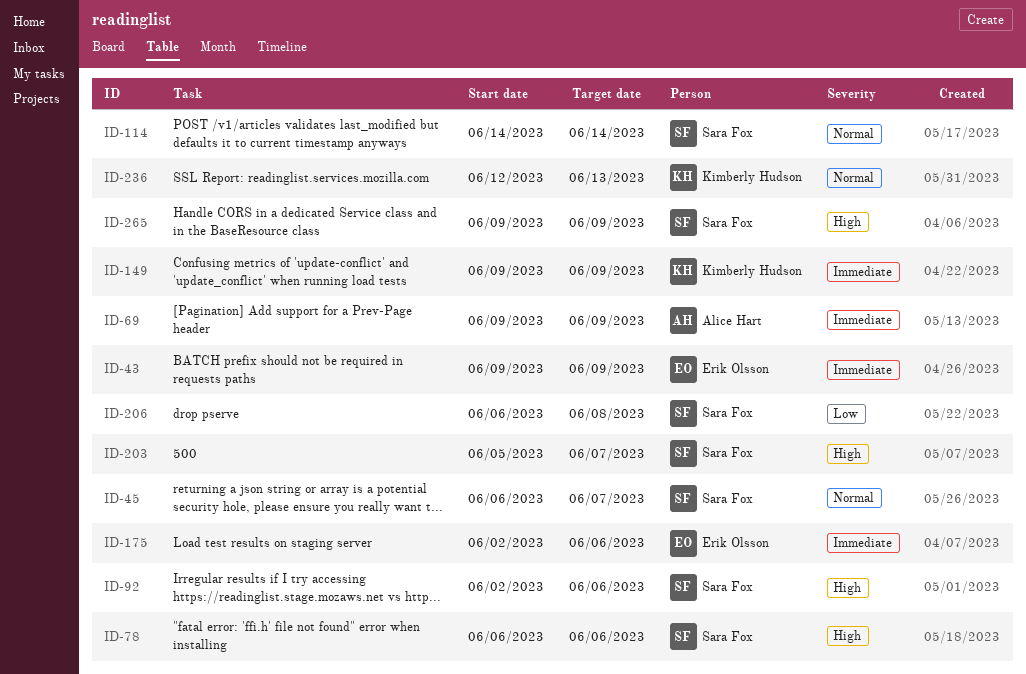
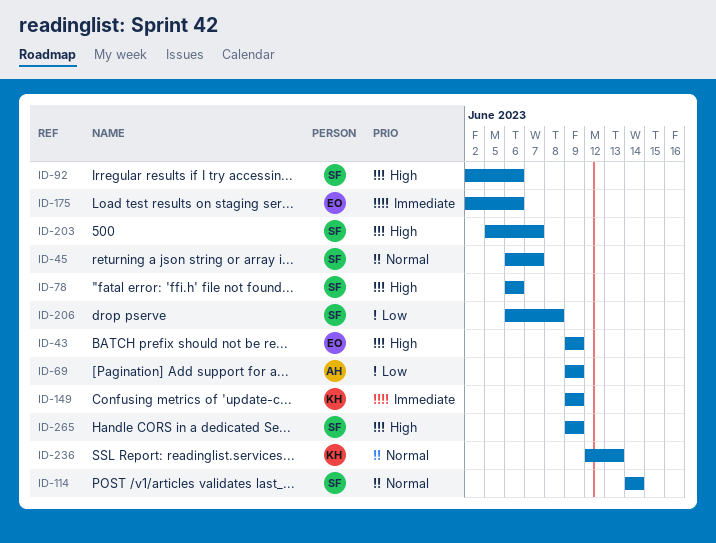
ID-43, priority: Immediate -> High
ID-69, priority: Immediate -> Low

